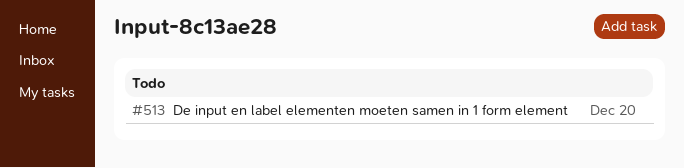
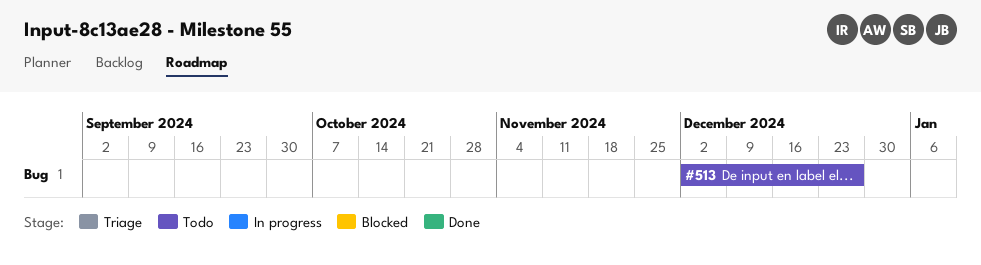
#513, due: Dec 20 -> Dec 27

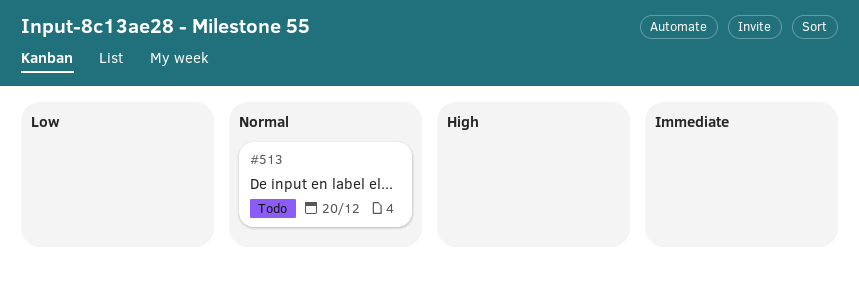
#513, due: Dec 27 -> Dec 20

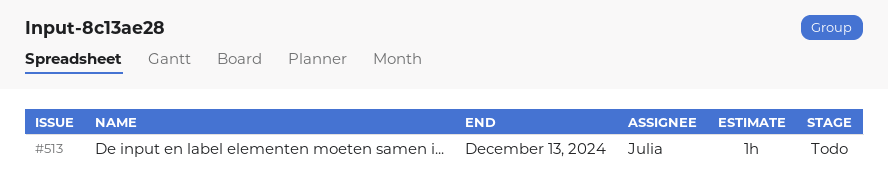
#513, due: Dec 20 -> Dec 13

